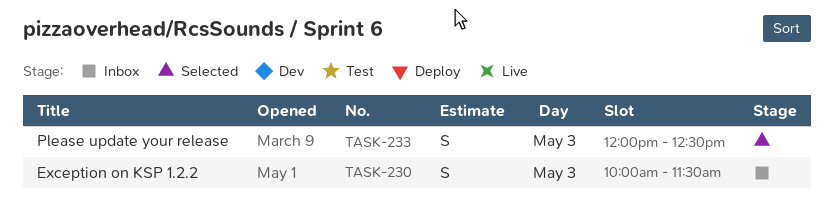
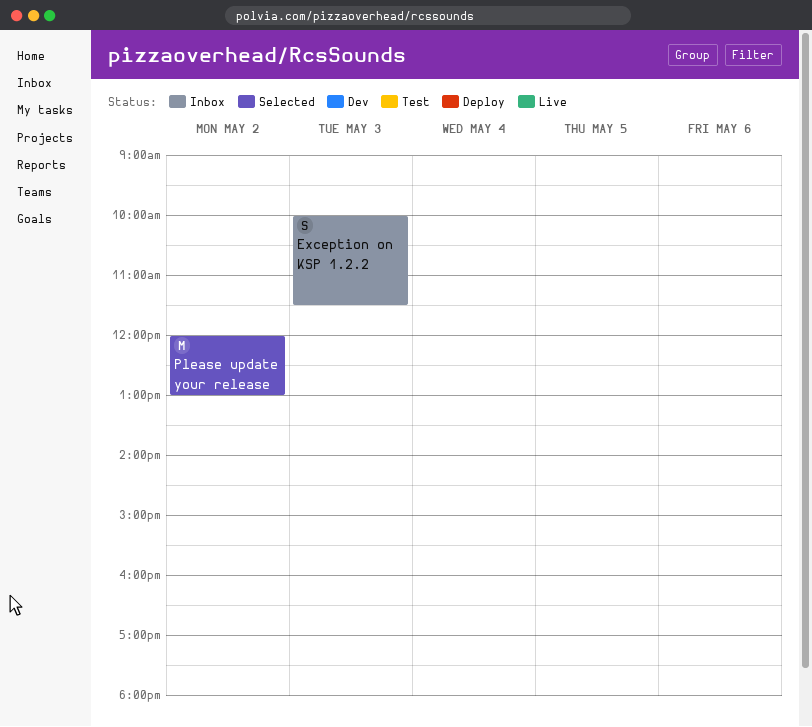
Please update your release, estimate: S -> M
Please update your release, day: May 3 -> May 2
Please update your release, ends: 12:30 -> 13:00

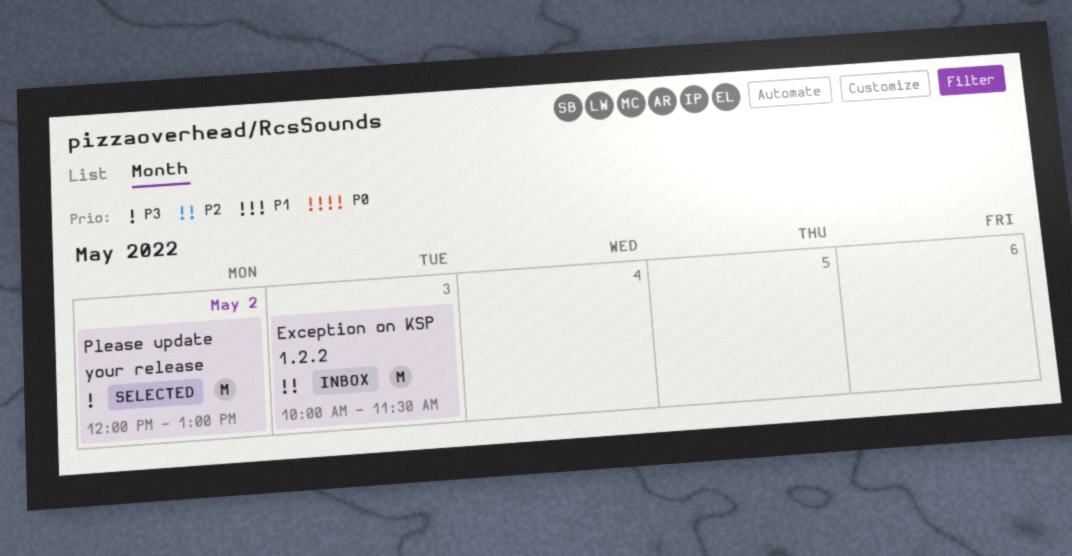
Exception on KSP 1.2.2, estimate: S -> M

